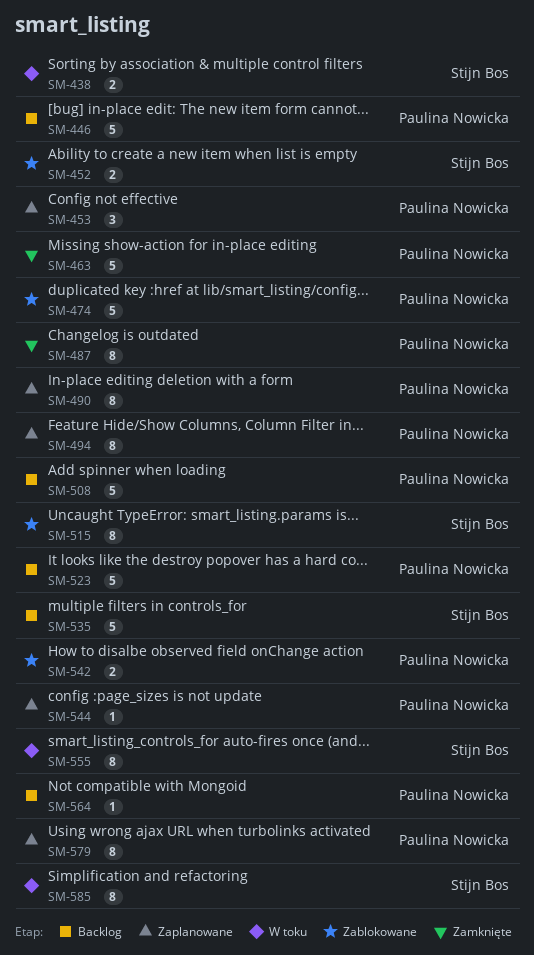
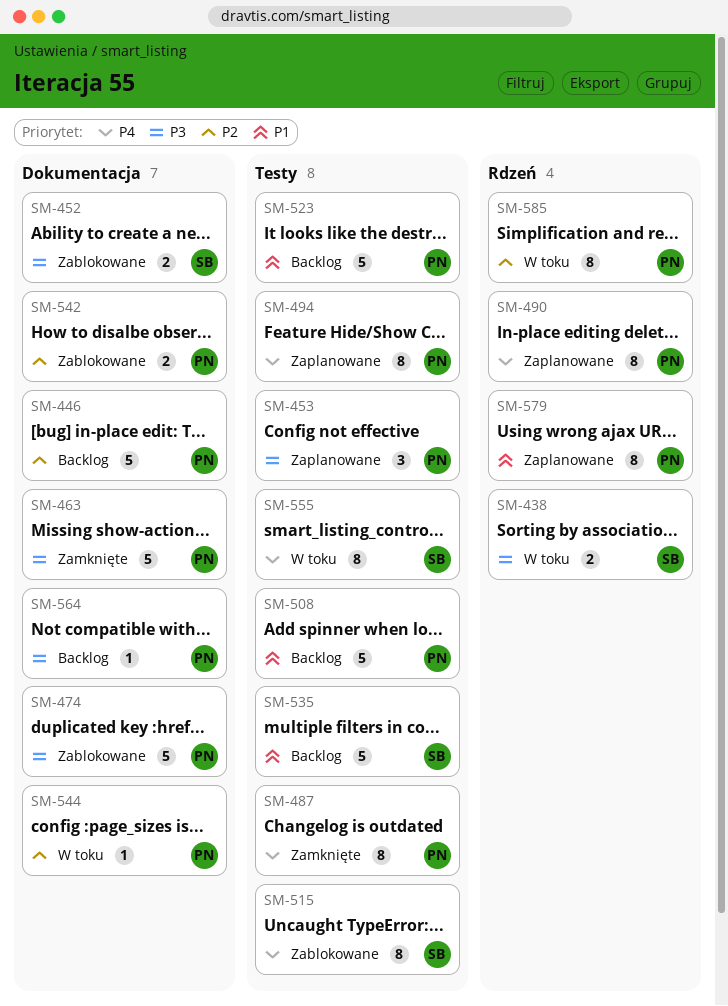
SM-544, status: Zaplanowane -> W toku
SM-585, owner: Stijn Bos -> Paulina Nowicka

